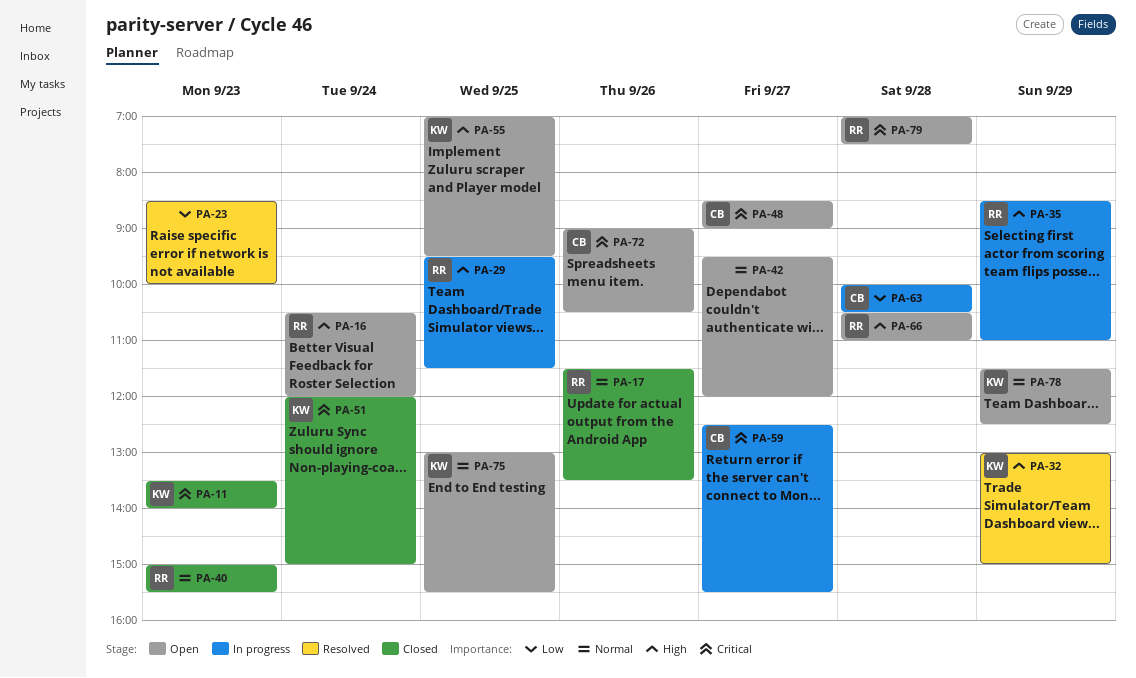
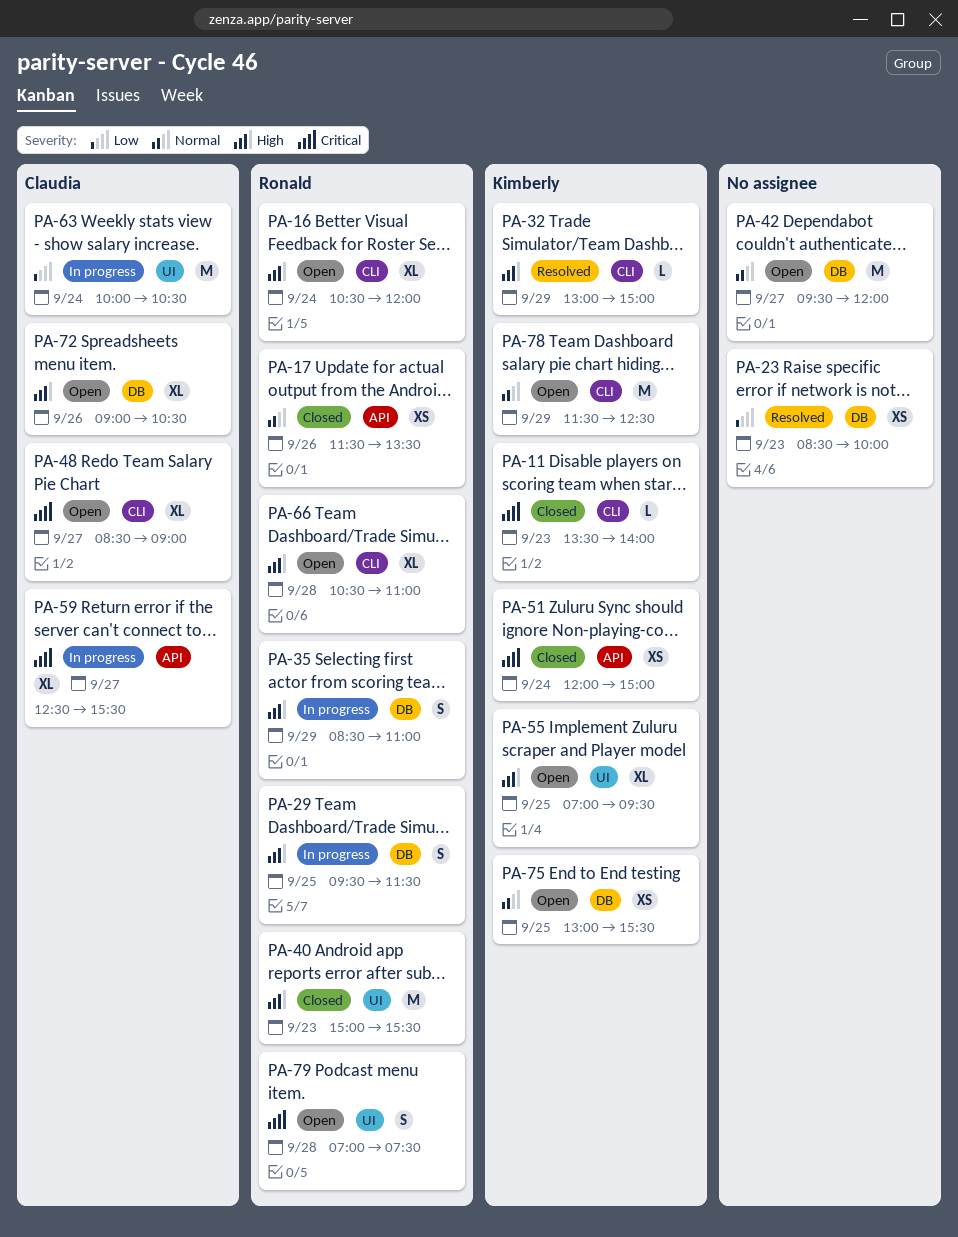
PA-40, priority: Normal -> High
PA-63, day: Sep 28 -> Sep 24
PA-72, priority: Critical -> High

